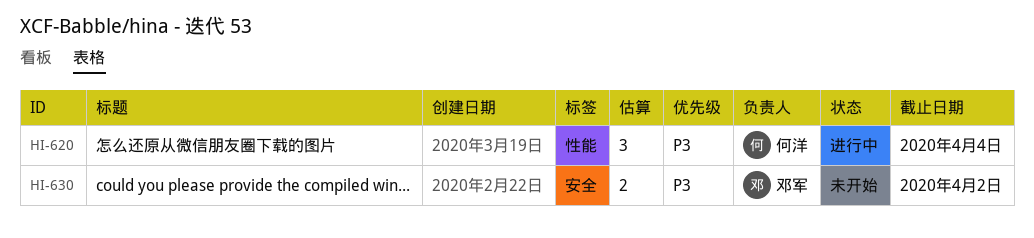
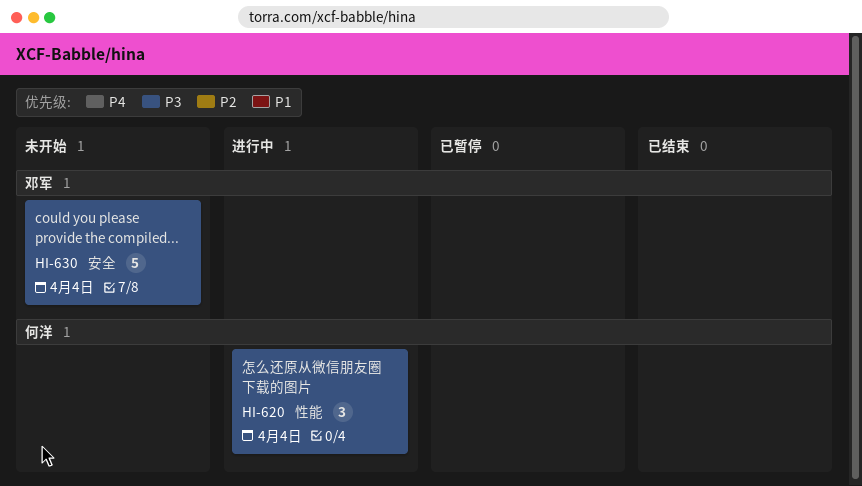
HI-630, estimate: 2 -> 5
HI-630, due: Apr 2 -> Apr 4

